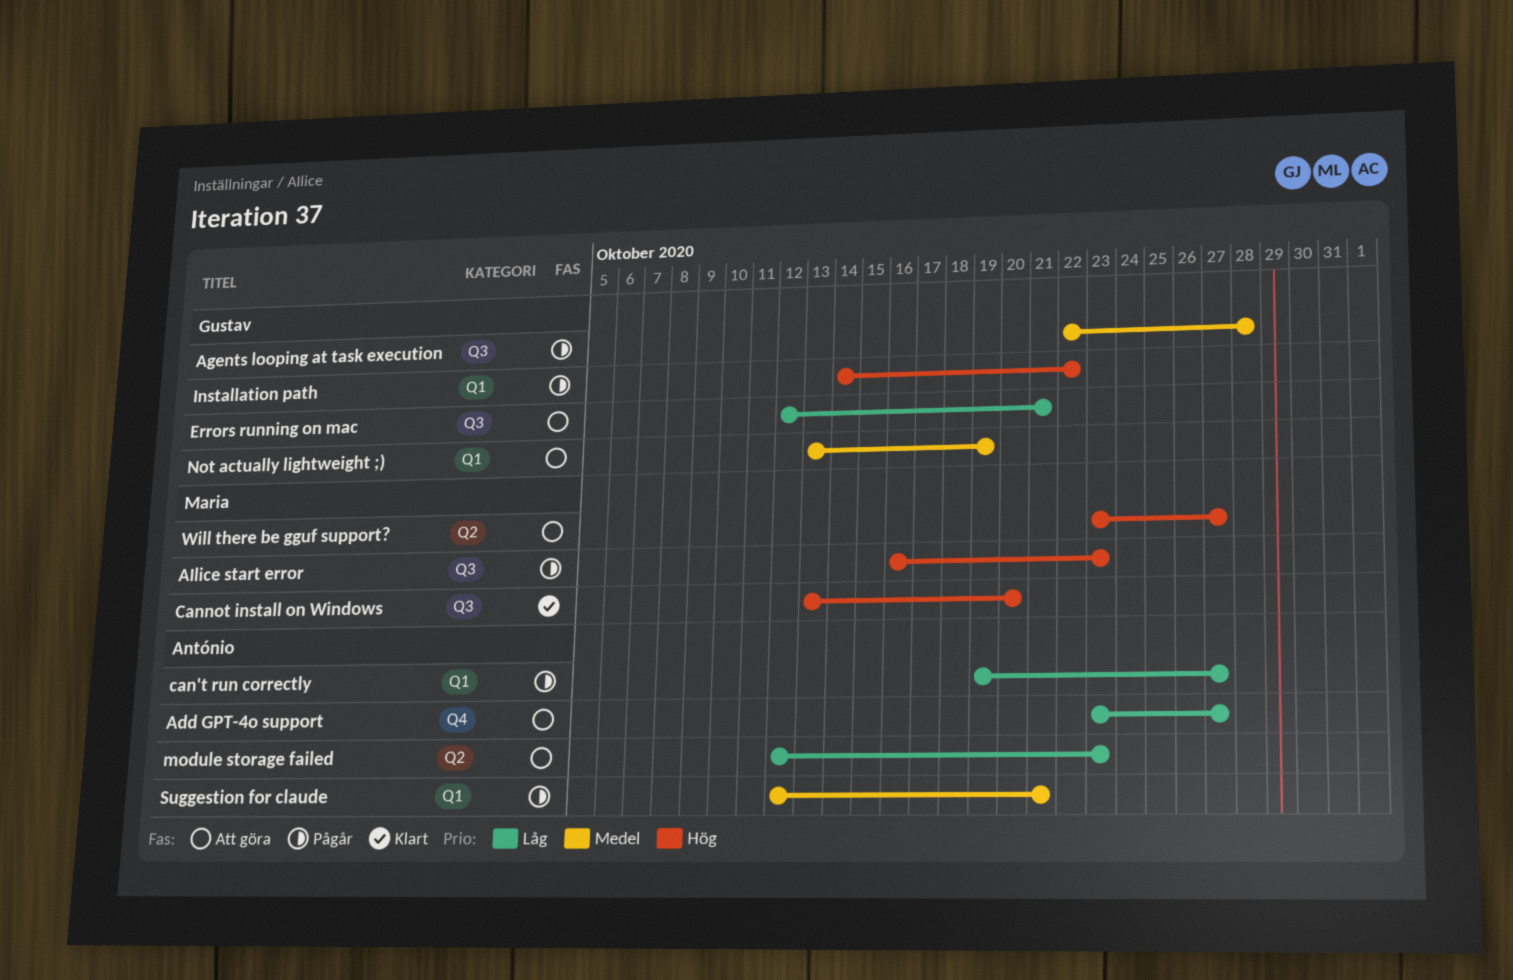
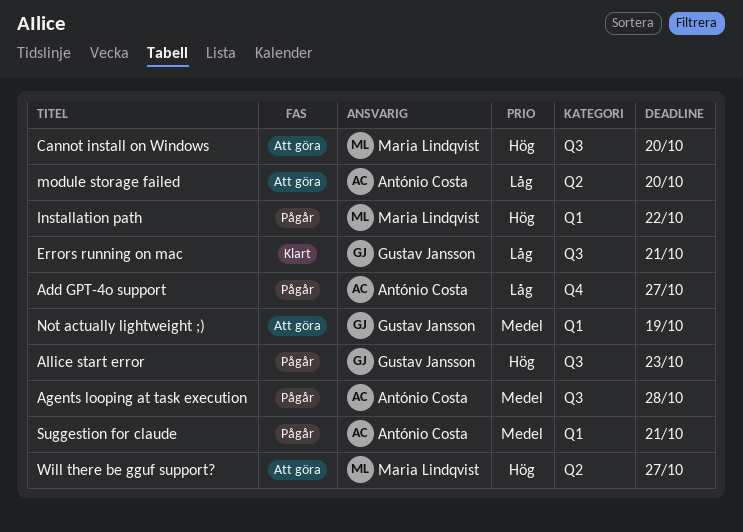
Add GPT-4o support, status: Att göra -> Pågår
Agents looping at task execution, owner: Gustav Jansson -> António Costa
AIlice start error, owner: Maria Lindqvist -> Gustav Jansson
can't run correctly: present -> none
Cannot install on Windows, status: Klart -> Att göra
Errors running on mac, status: Att göra -> Klart
Installation path, owner: Gustav Jansson -> Maria Lindqvist
module storage failed, due: Oct 23 -> Oct 20

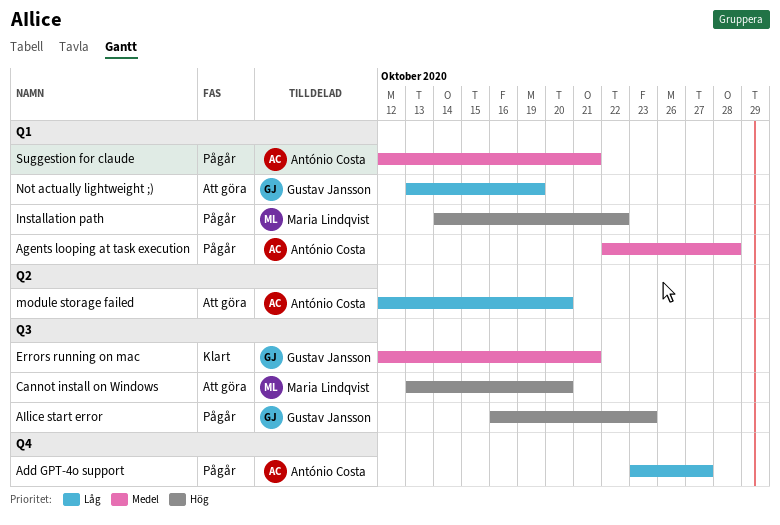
Agents looping at task execution, label: Q3 -> Q1
Errors running on mac, priority: Låg -> Medel
Not actually lightweight ;), priority: Medel -> Låg
Will there be gguf support?: present -> none

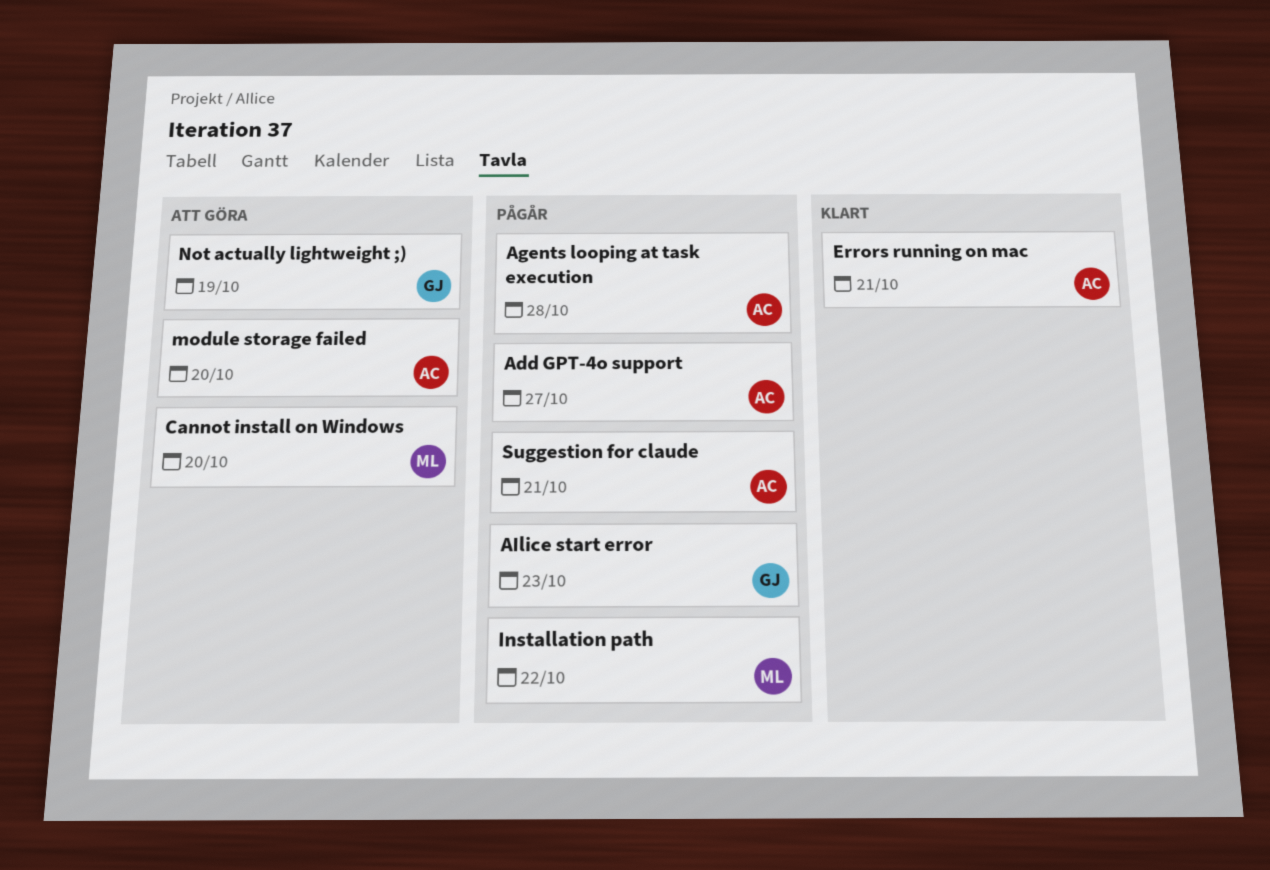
Errors running on mac, owner: Gustav Jansson -> António Costa

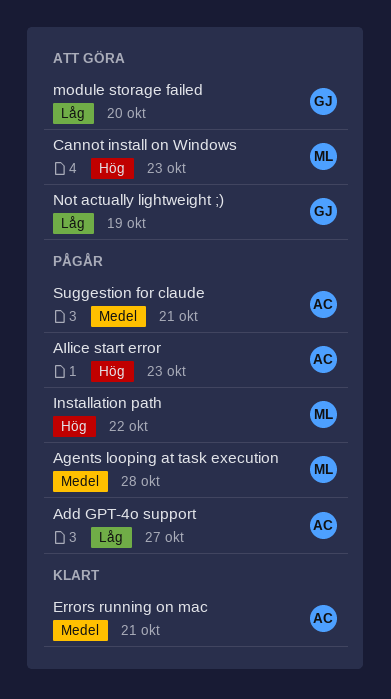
Agents looping at task execution, owner: AC -> ML
AIlice start error, owner: GJ -> AC
Cannot install on Windows, due: Oct 20 -> Oct 23
module storage failed, owner: AC -> GJ

